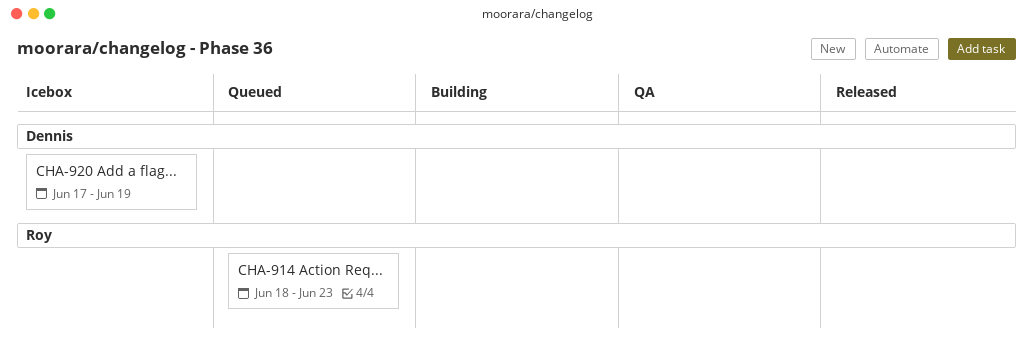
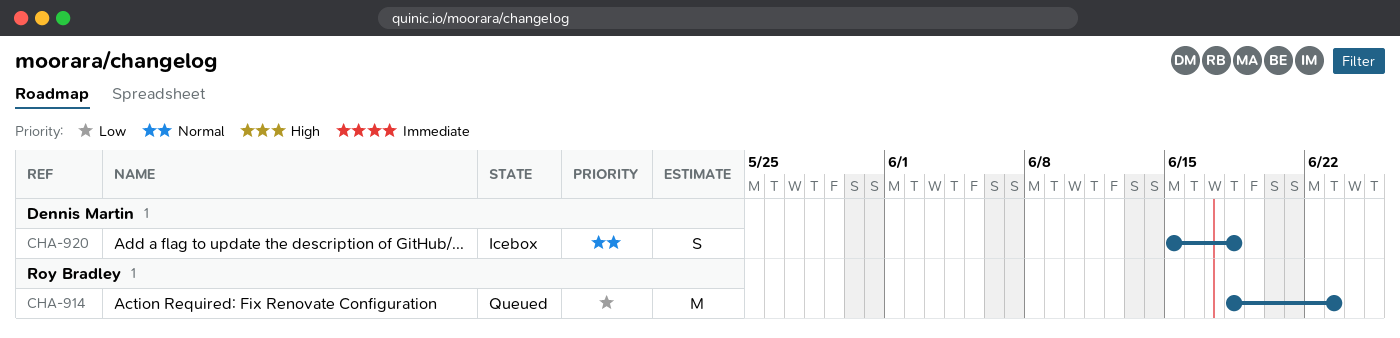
CHA-920, start: Jun 17 -> Jun 15
CHA-920, due: Jun 19 -> Jun 18

